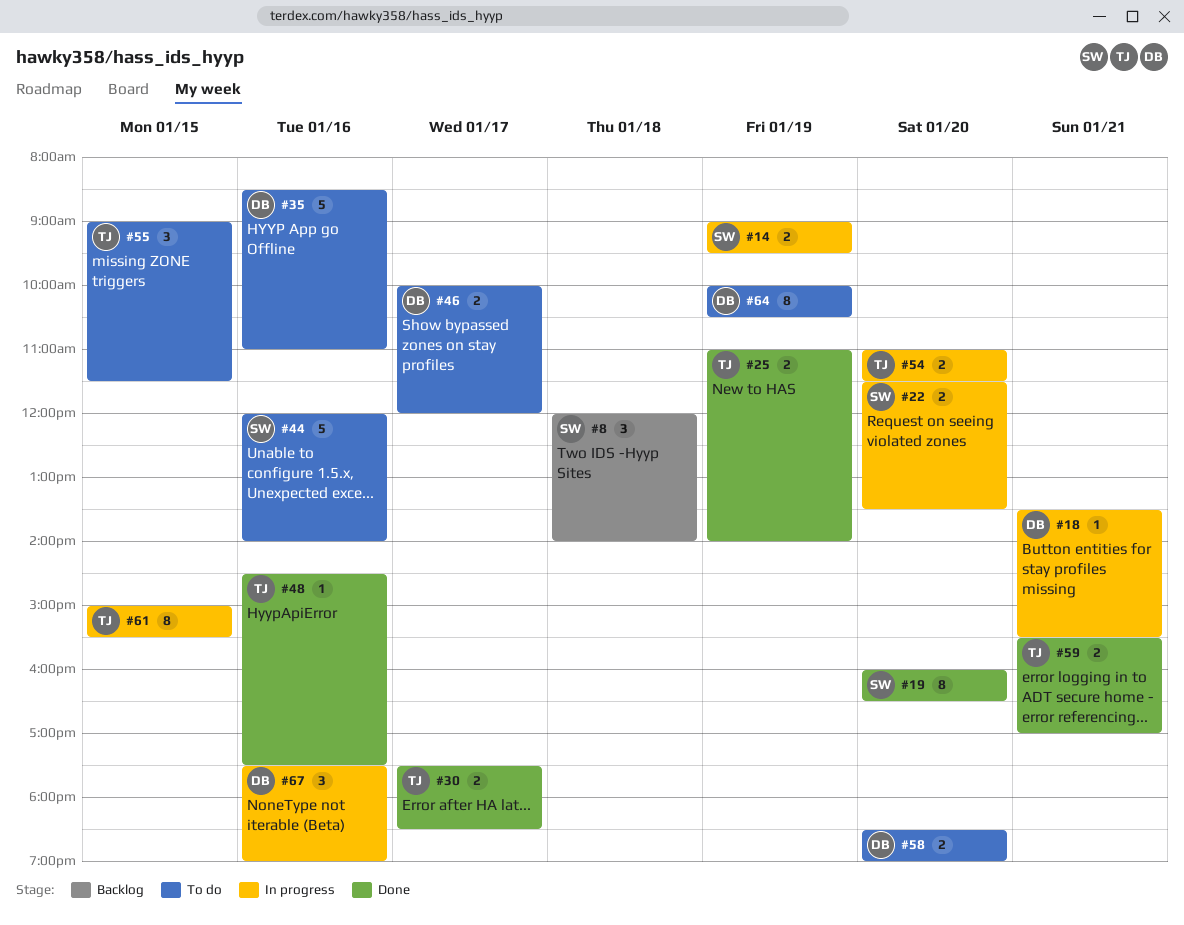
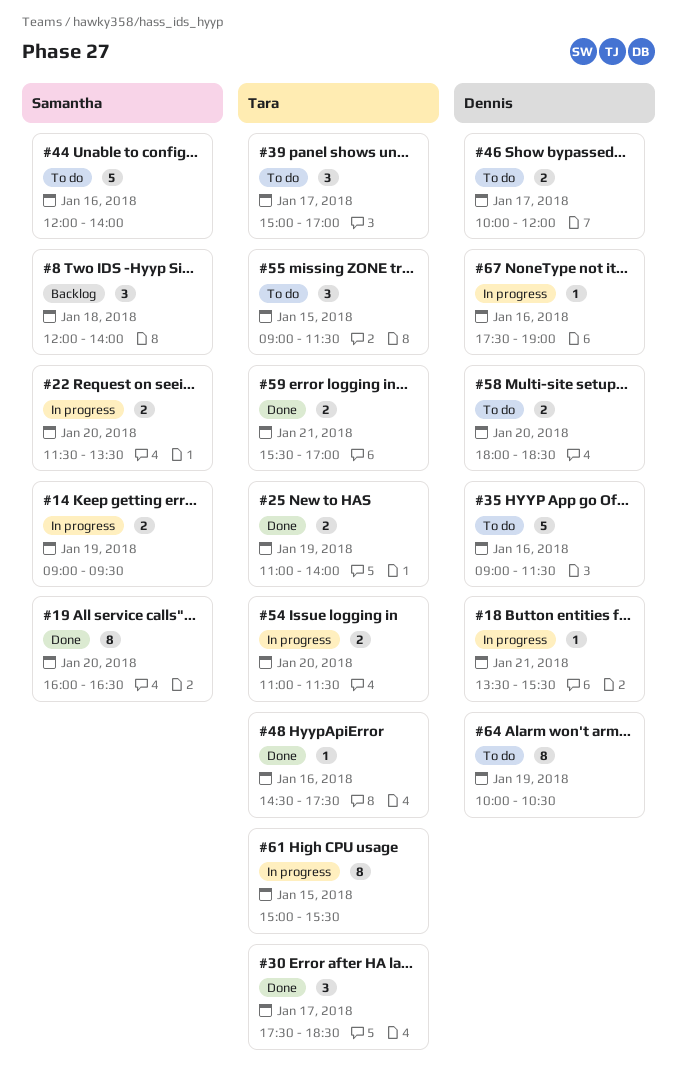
#30, estimate: 2 -> 3
#35, begins: 08:30 -> 09:00
#35, ends: 11:00 -> 11:30
#39: none -> present
#58, begins: 18:30 -> 18:00
#58, ends: 19:00 -> 18:30
#67, estimate: 3 -> 1

